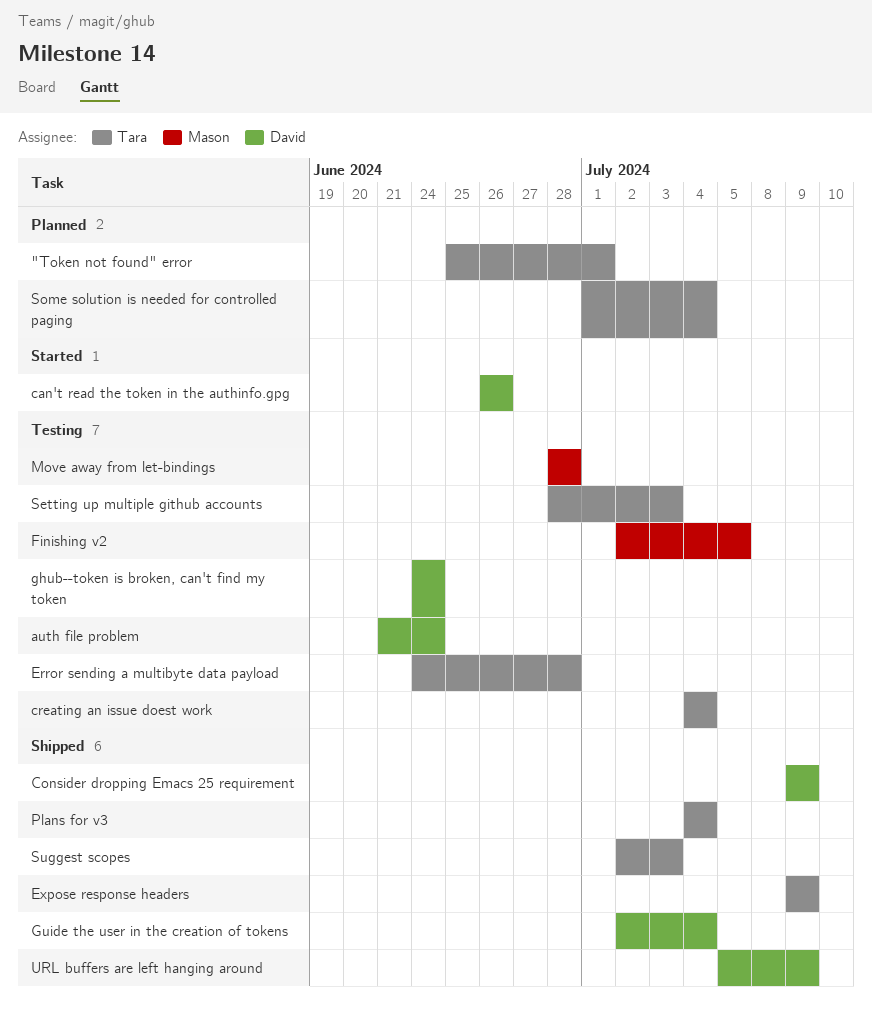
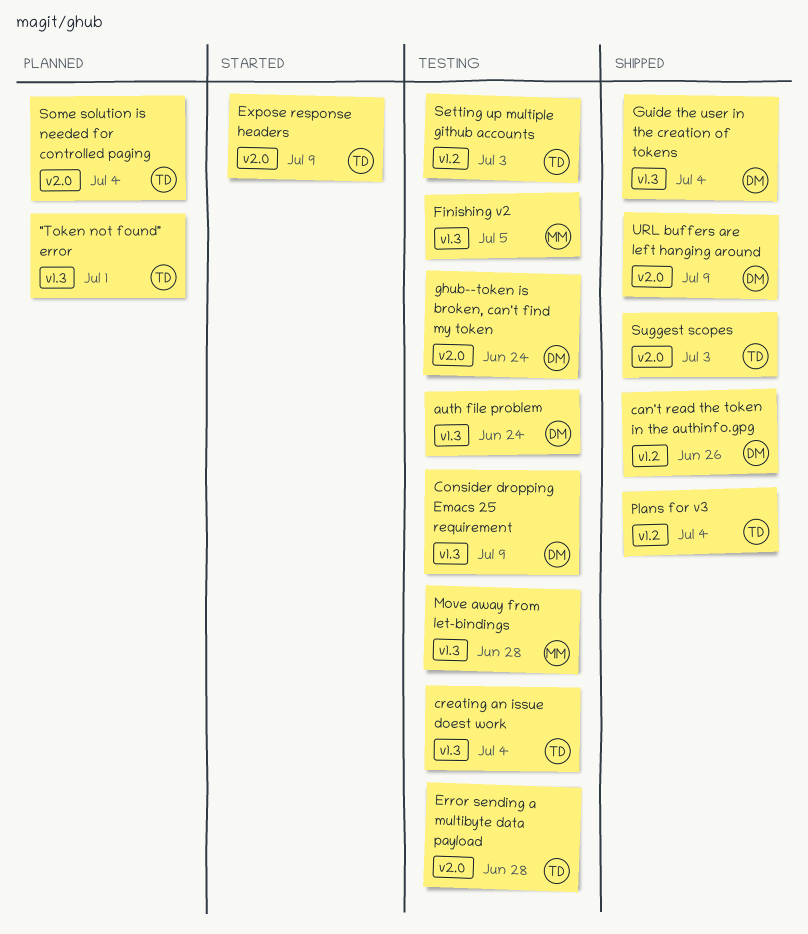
can't read the token in the authinfo.gpg, status: Started -> Shipped
Consider dropping Emacs 25 requirement, status: Shipped -> Testing
Expose response headers, status: Shipped -> Started

